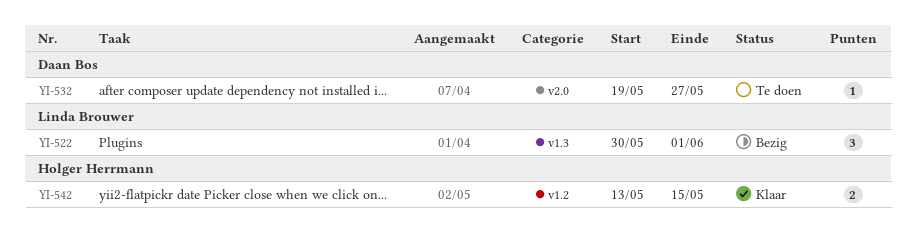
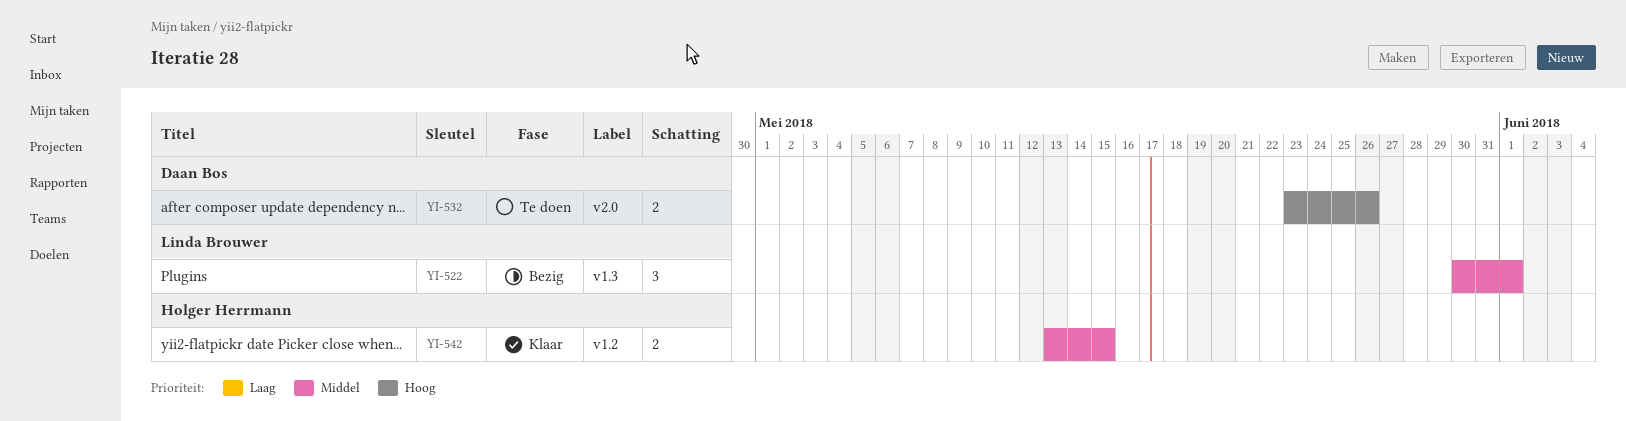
YI-532, estimate: 1 -> 2
YI-532, start: May 19 -> May 23
YI-532, due: May 27 -> May 26

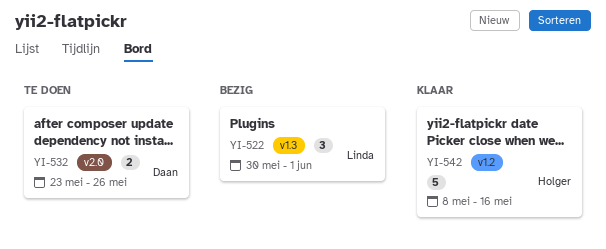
YI-542, estimate: 2 -> 5
YI-542, start: May 13 -> May 8
YI-542, due: May 15 -> May 16

